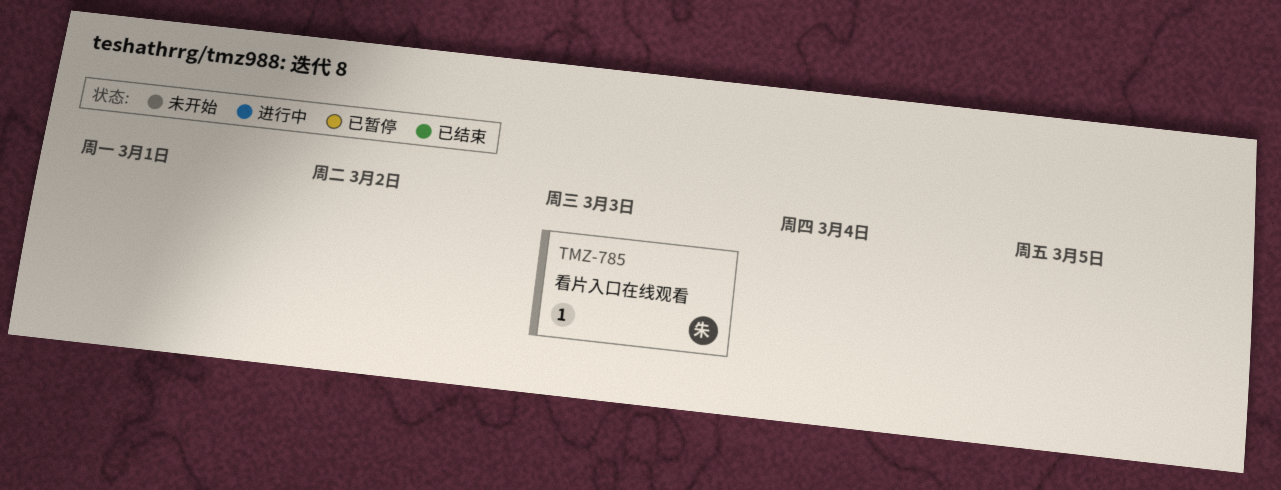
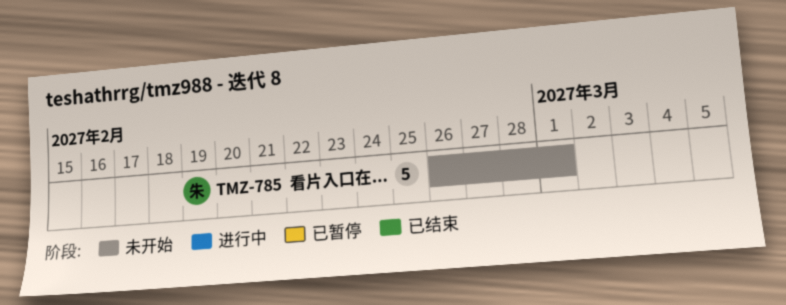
TMZ-785, estimate: 1 -> 5
TMZ-785, due: Mar 3 -> Mar 1

